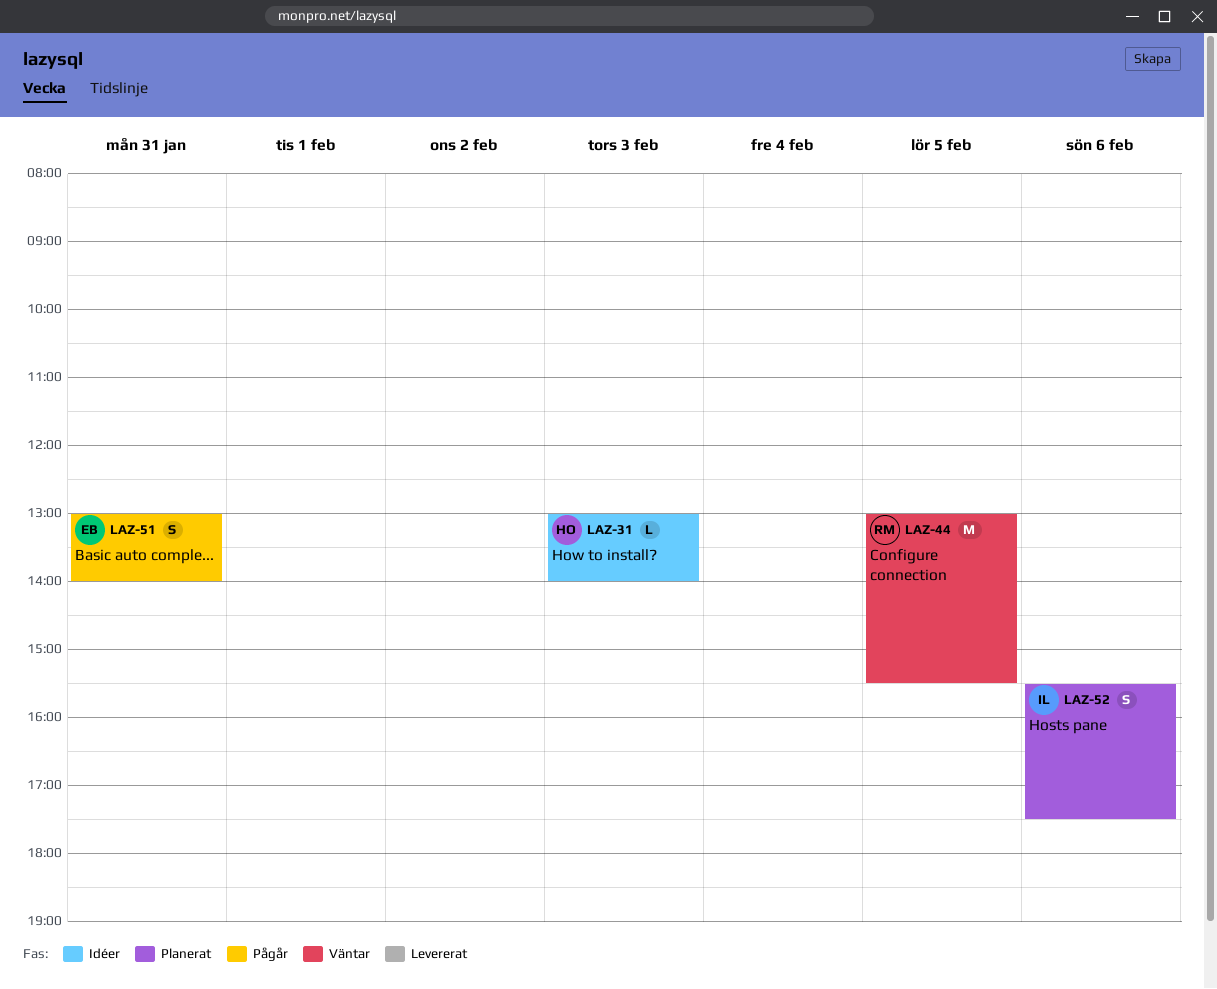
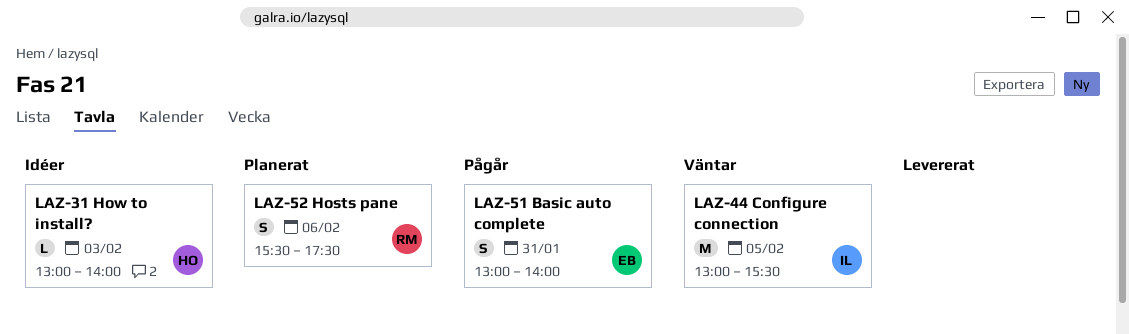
LAZ-44, owner: RM -> IL
LAZ-52, owner: IL -> RM

